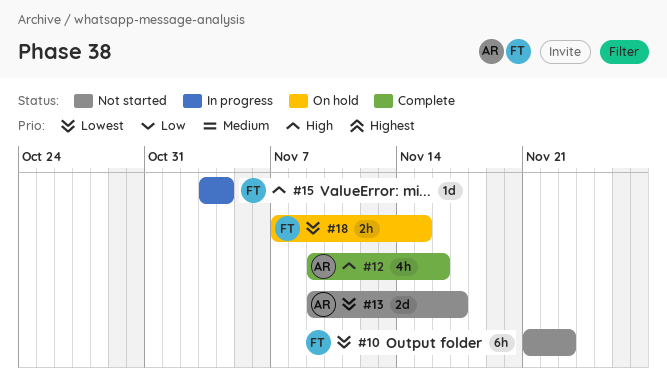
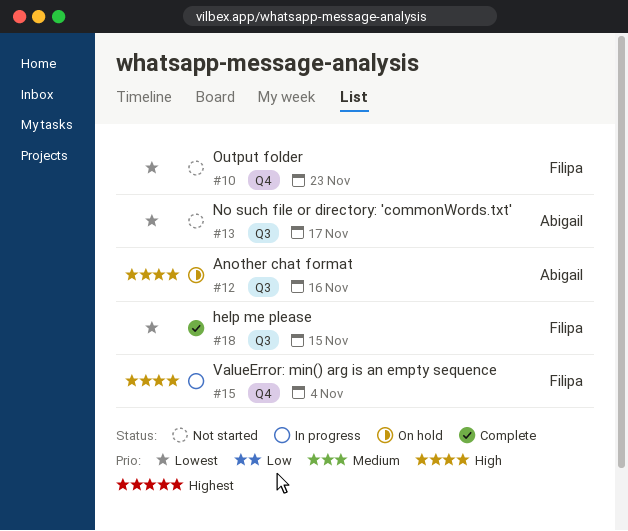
#12, status: Complete -> On hold
#18, status: On hold -> Complete

